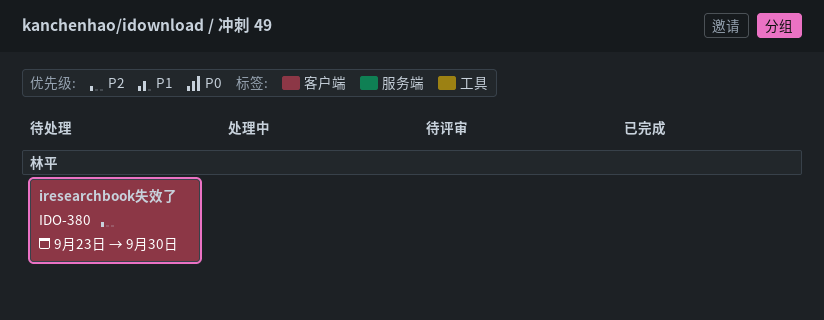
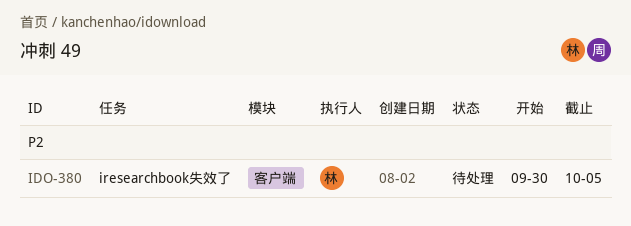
IDO-380, start: Sep 23 -> Sep 30
IDO-380, due: Sep 30 -> Oct 5

